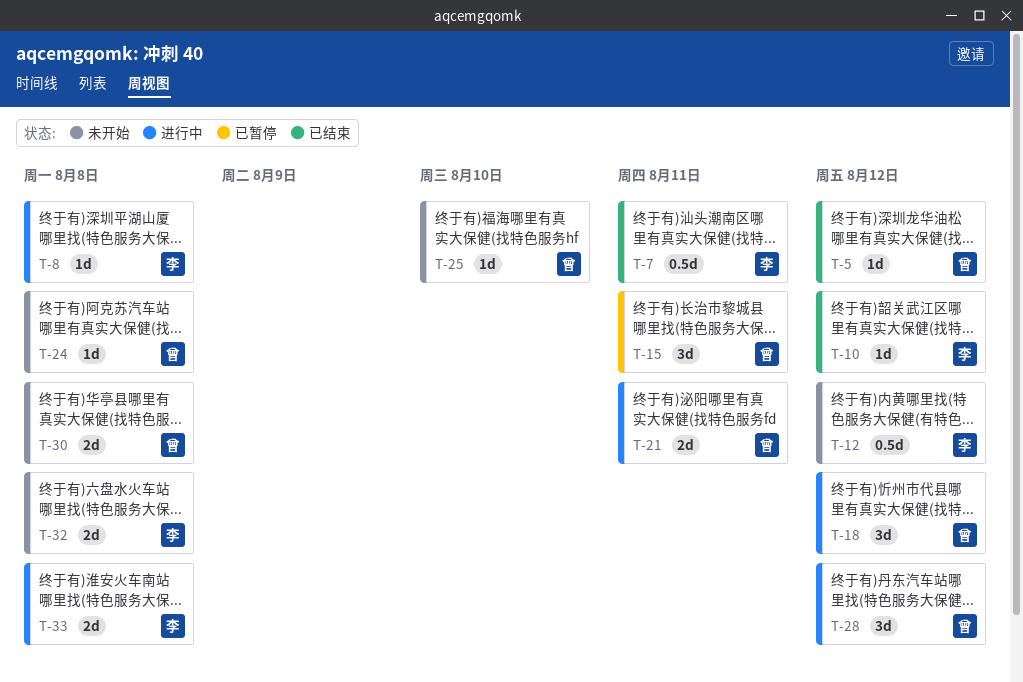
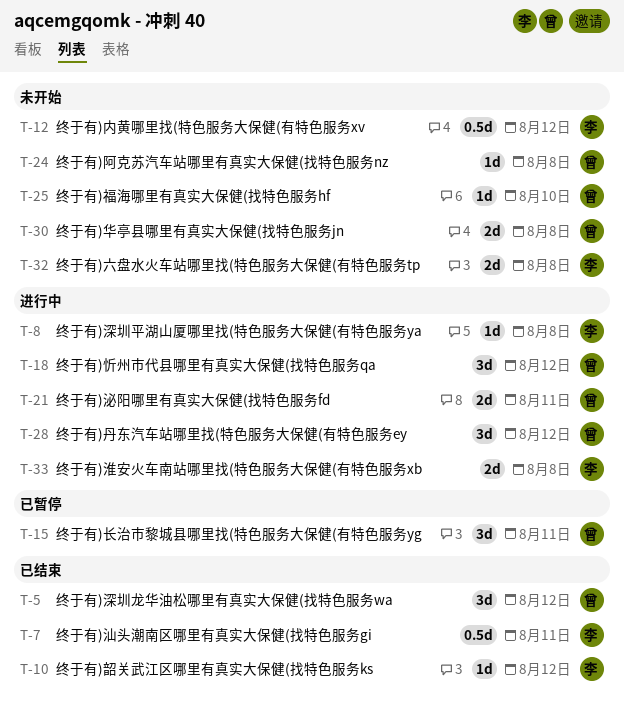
T-5, estimate: 1d -> 3d

